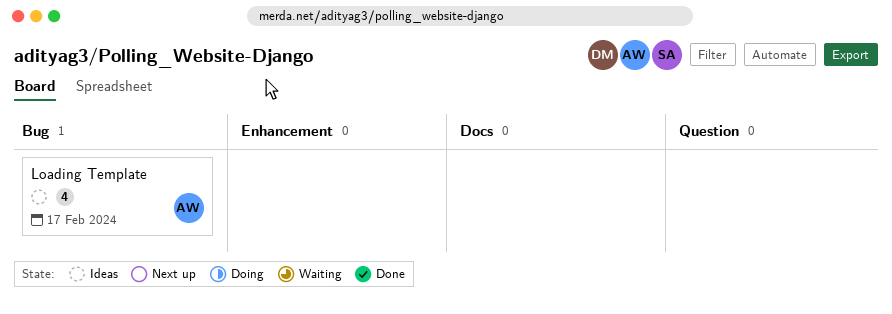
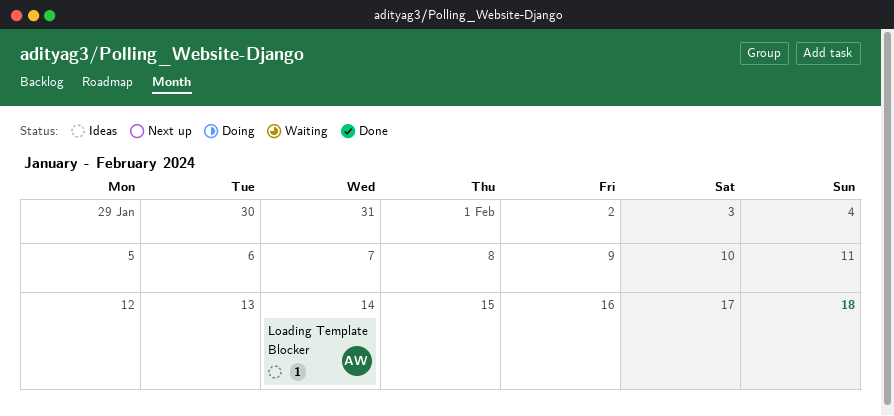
Loading Template, estimate: 4 -> 1
Loading Template, due: Feb 17 -> Feb 14

